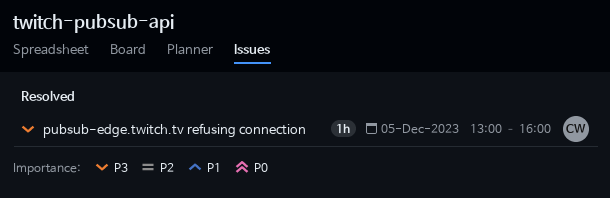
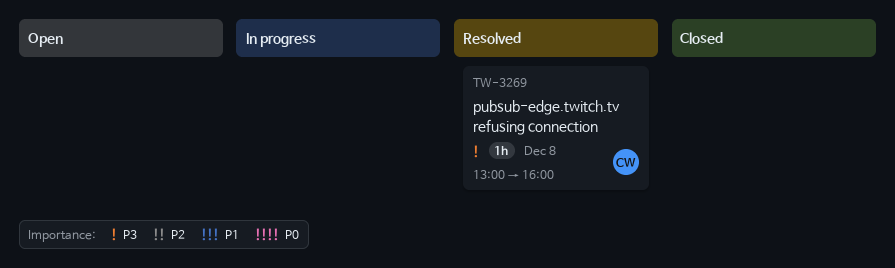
pubsub-edge.twitch.tv refusing connection, day: Dec 5 -> Dec 8

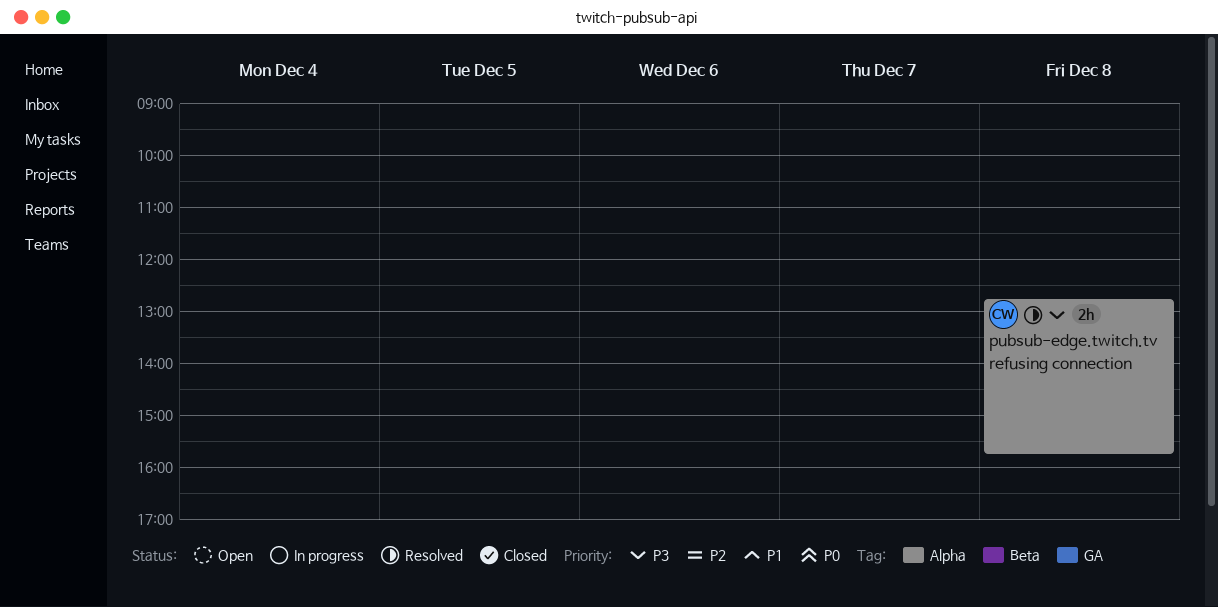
pubsub-edge.twitch.tv refusing connection, estimate: 1h -> 2h
pubsub-edge.twitch.tv refusing connection, begins: 13:00 -> 12:45
pubsub-edge.twitch.tv refusing connection, ends: 16:00 -> 15:45

